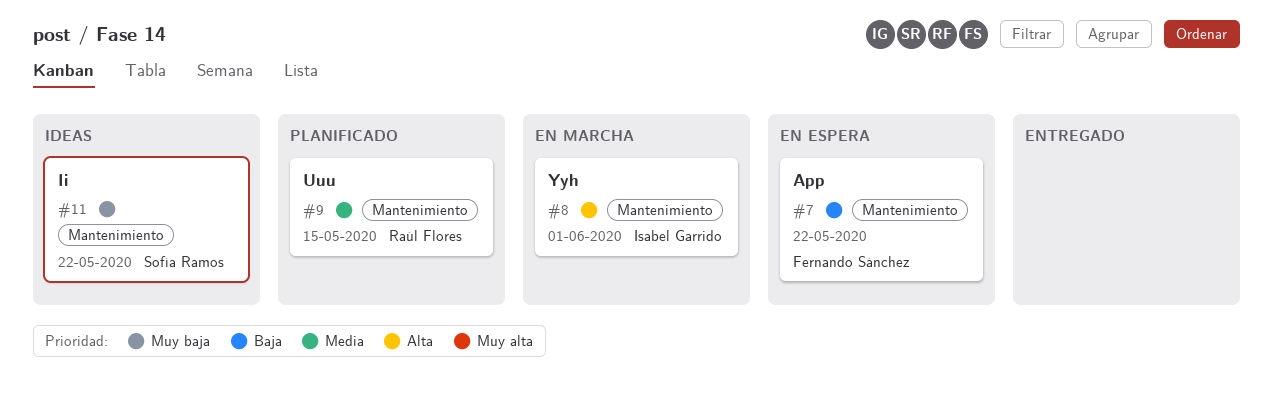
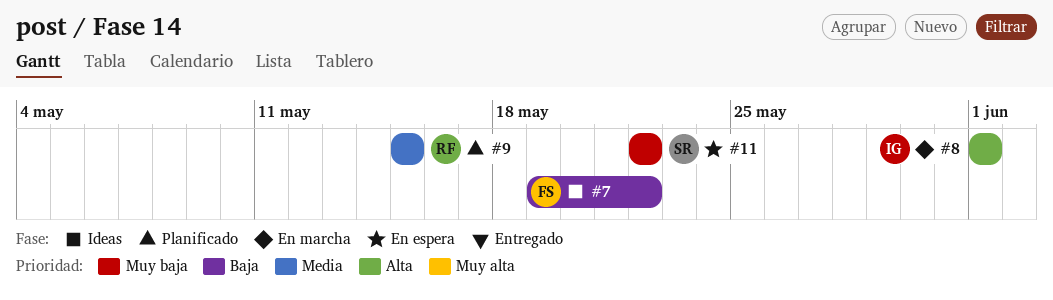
#7, status: En espera -> Ideas
#11, status: Ideas -> En espera

